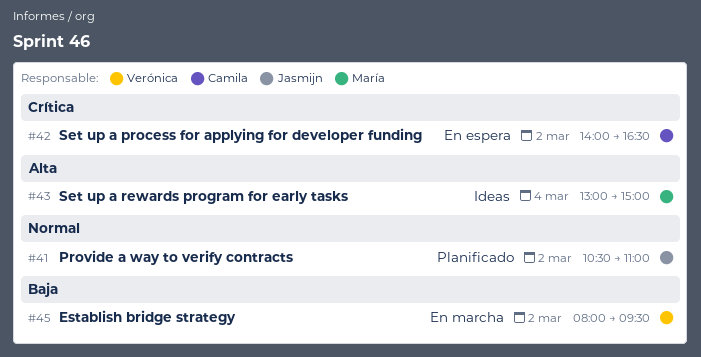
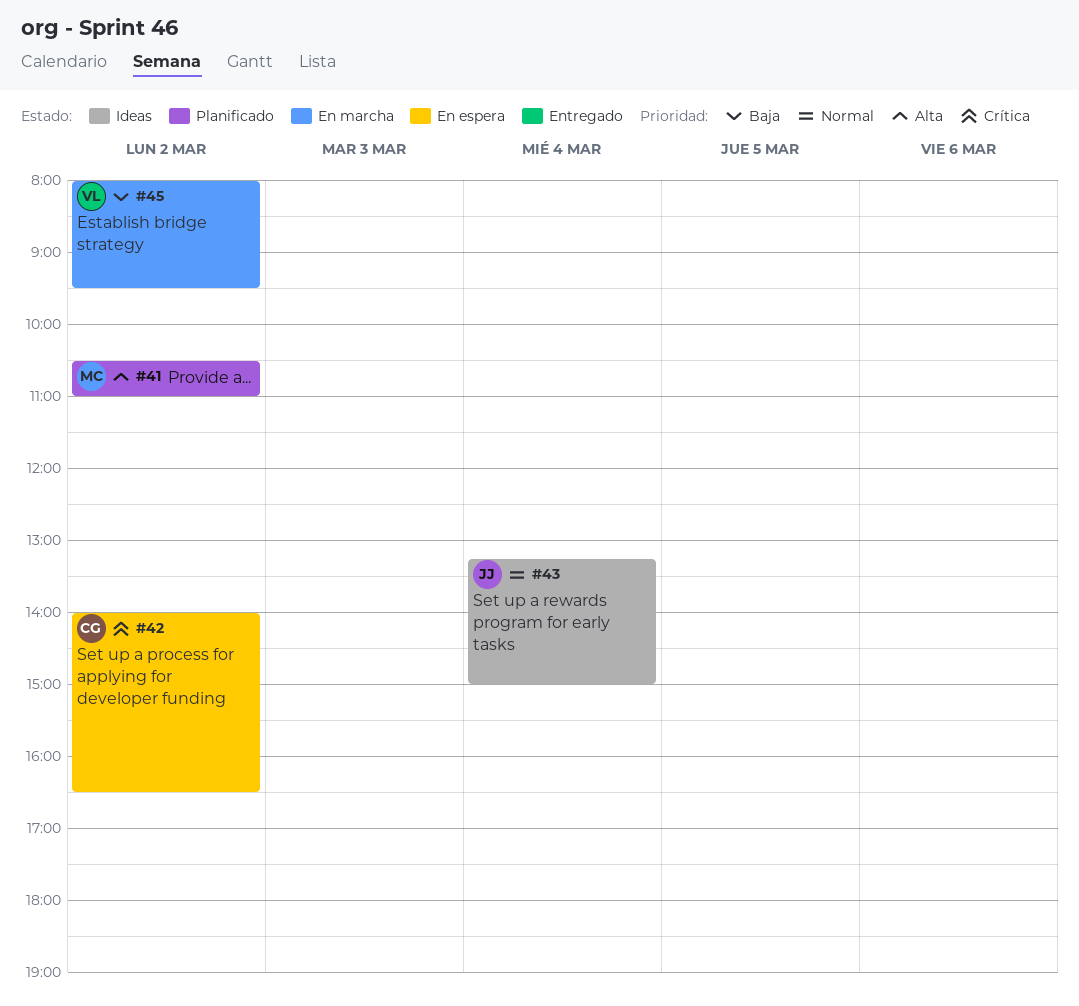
#41, owner: Jasmijn -> María
#41, priority: Normal -> Alta
#43, owner: María -> Jasmijn
#43, priority: Alta -> Normal
#43, begins: 13:00 -> 13:15

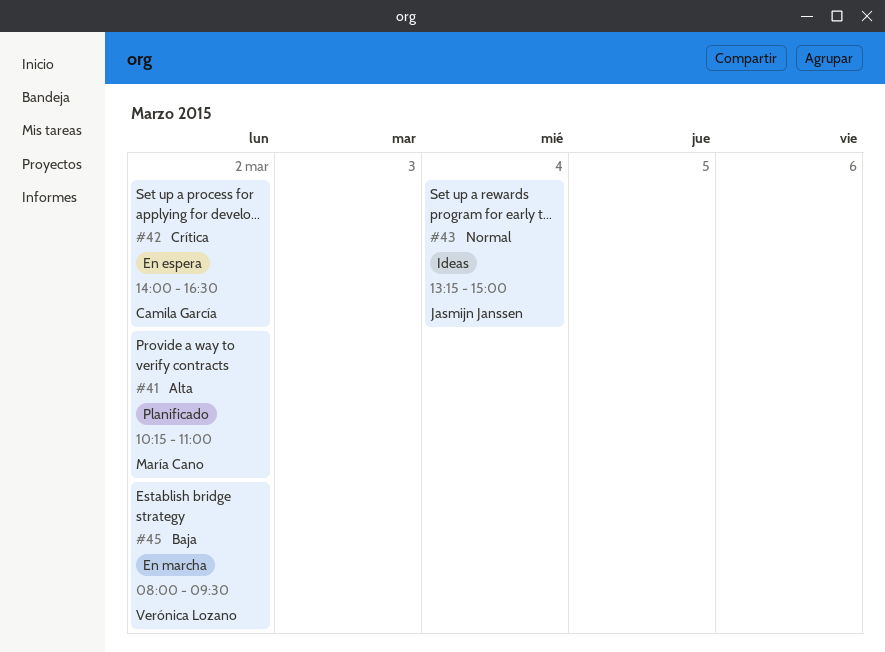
#41, begins: 10:30 -> 10:15

